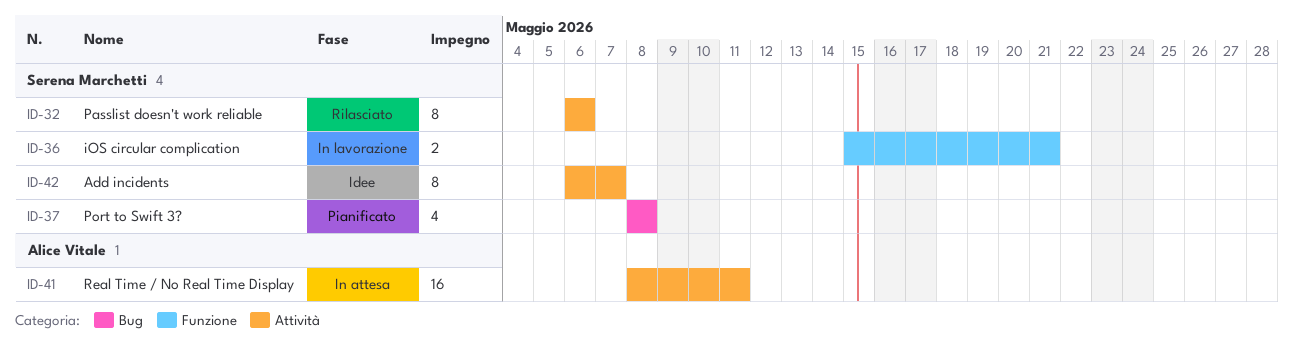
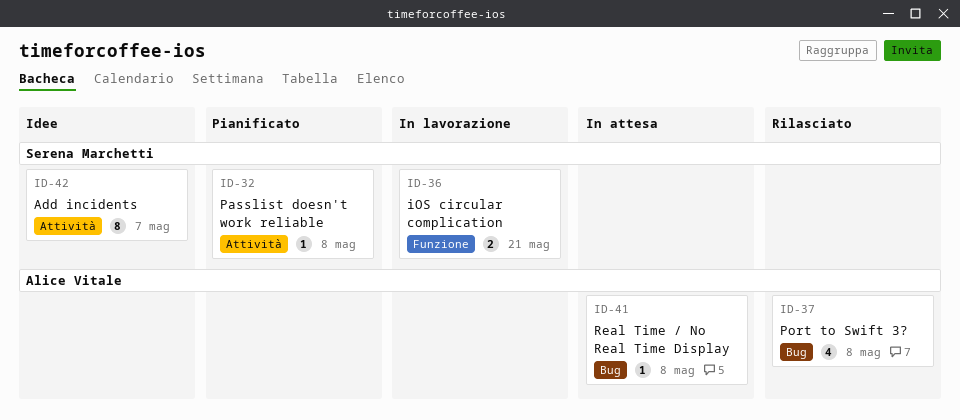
ID-32, status: Rilasciato -> Pianificato
ID-32, estimate: 8 -> 1
ID-32, due: May 6 -> May 8
ID-37, status: Pianificato -> Rilasciato
ID-37, owner: Serena Marchetti -> Alice Vitale
ID-41, label: Attività -> Bug
ID-41, estimate: 16 -> 1
ID-41, due: May 11 -> May 8

